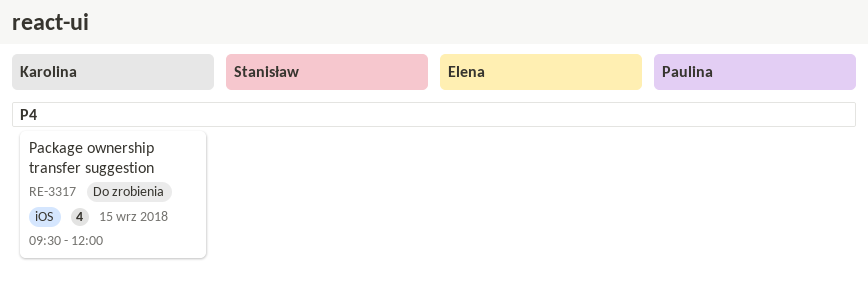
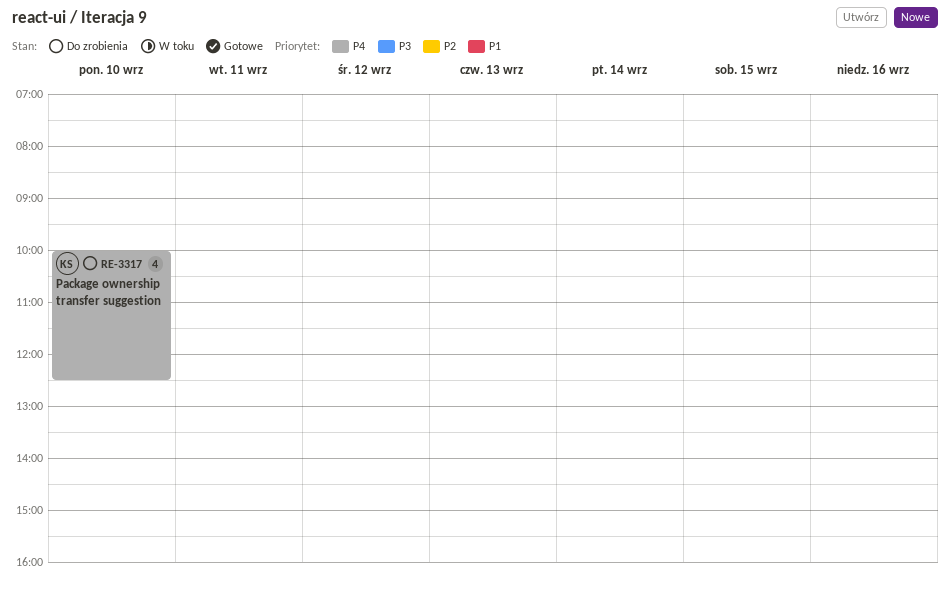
RE-3317, day: Sep 15 -> Sep 10
RE-3317, begins: 09:30 -> 10:00
RE-3317, ends: 12:00 -> 12:30

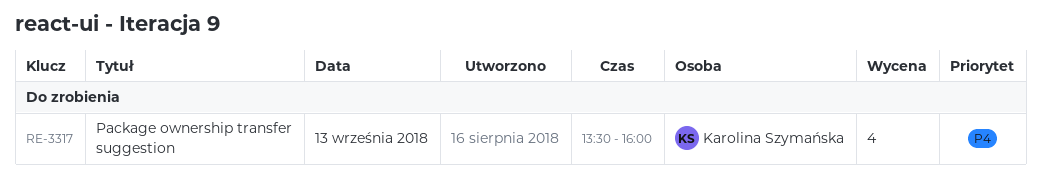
RE-3317, day: Sep 10 -> Sep 13
RE-3317, begins: 10:00 -> 13:30
RE-3317, ends: 12:30 -> 16:00

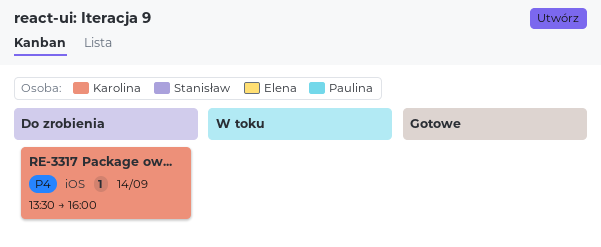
RE-3317, estimate: 4 -> 1
RE-3317, day: Sep 13 -> Sep 14

